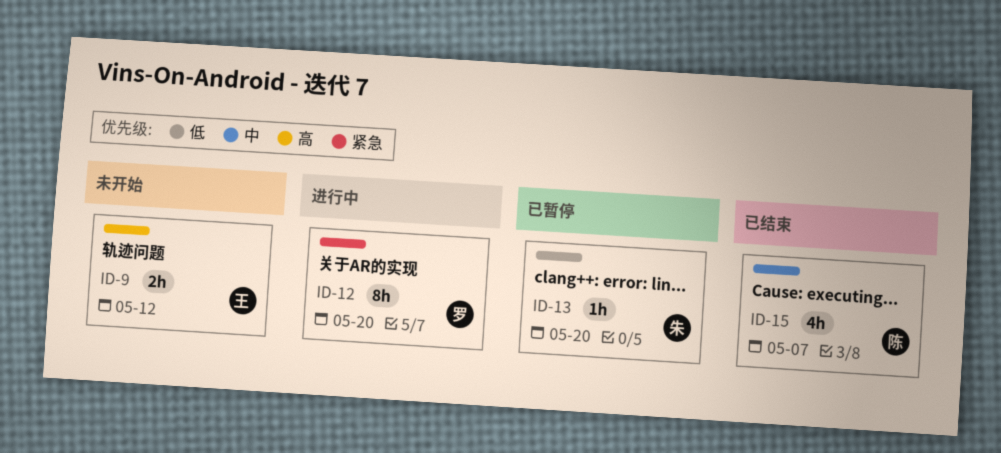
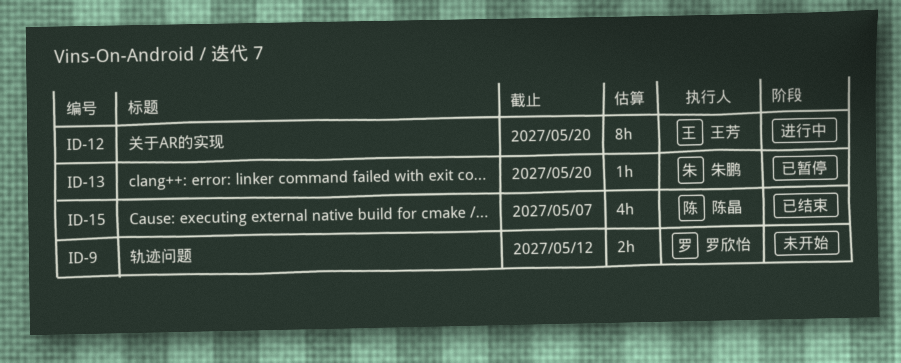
ID-9, owner: 王芳 -> 罗欣怡
ID-12, owner: 罗欣怡 -> 王芳

